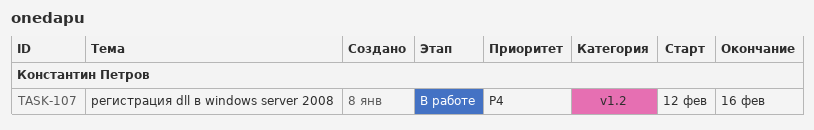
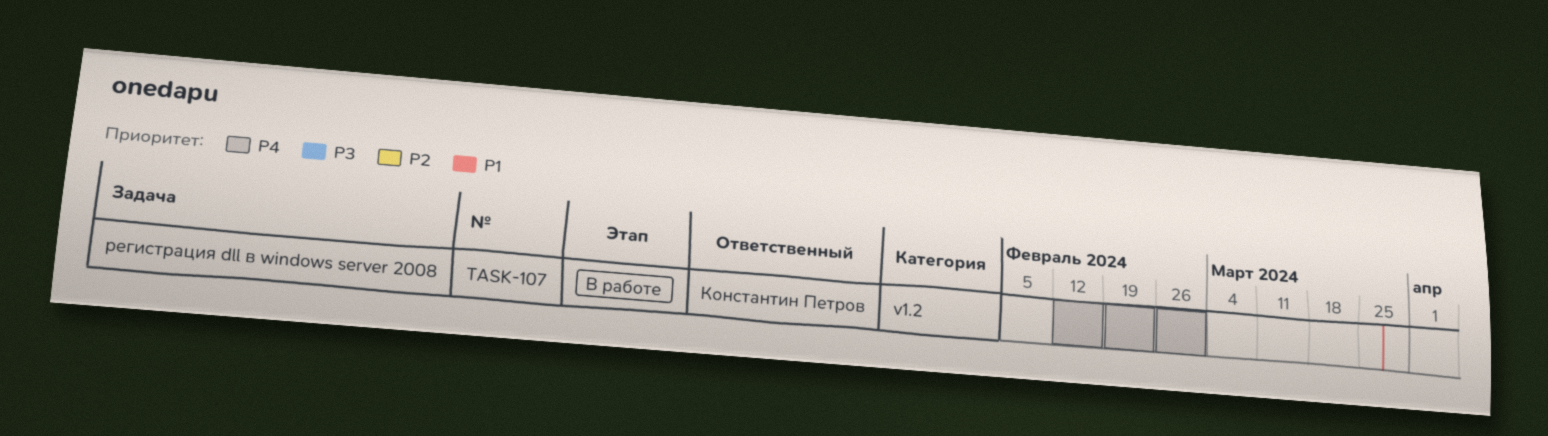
TASK-107, due: Feb 16 -> Mar 1

